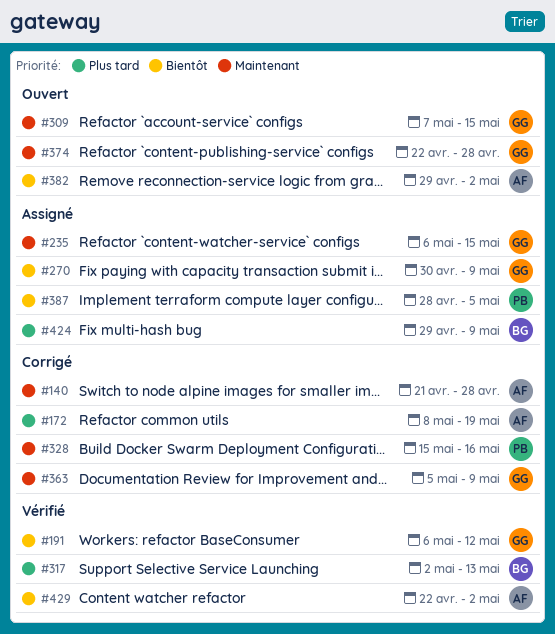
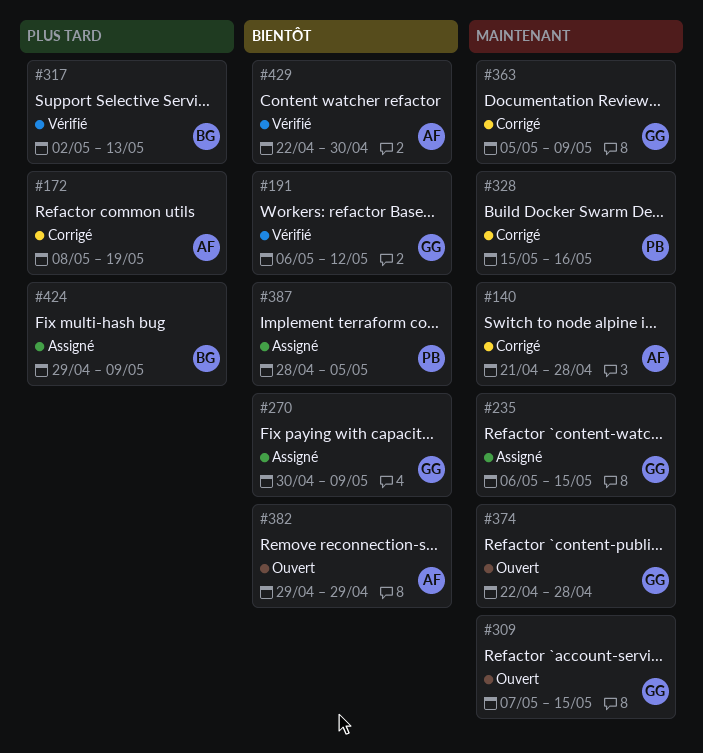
#382, due: May 2 -> Apr 29
#429, due: May 2 -> Apr 30

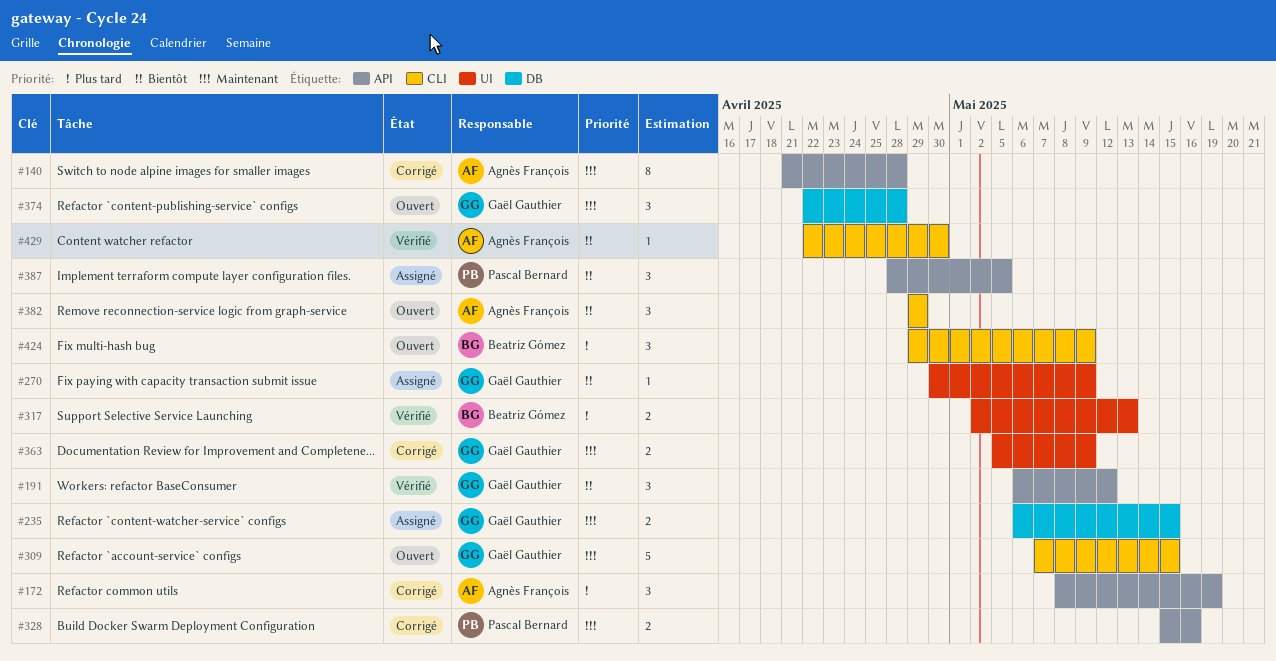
#424, status: Assigné -> Ouvert

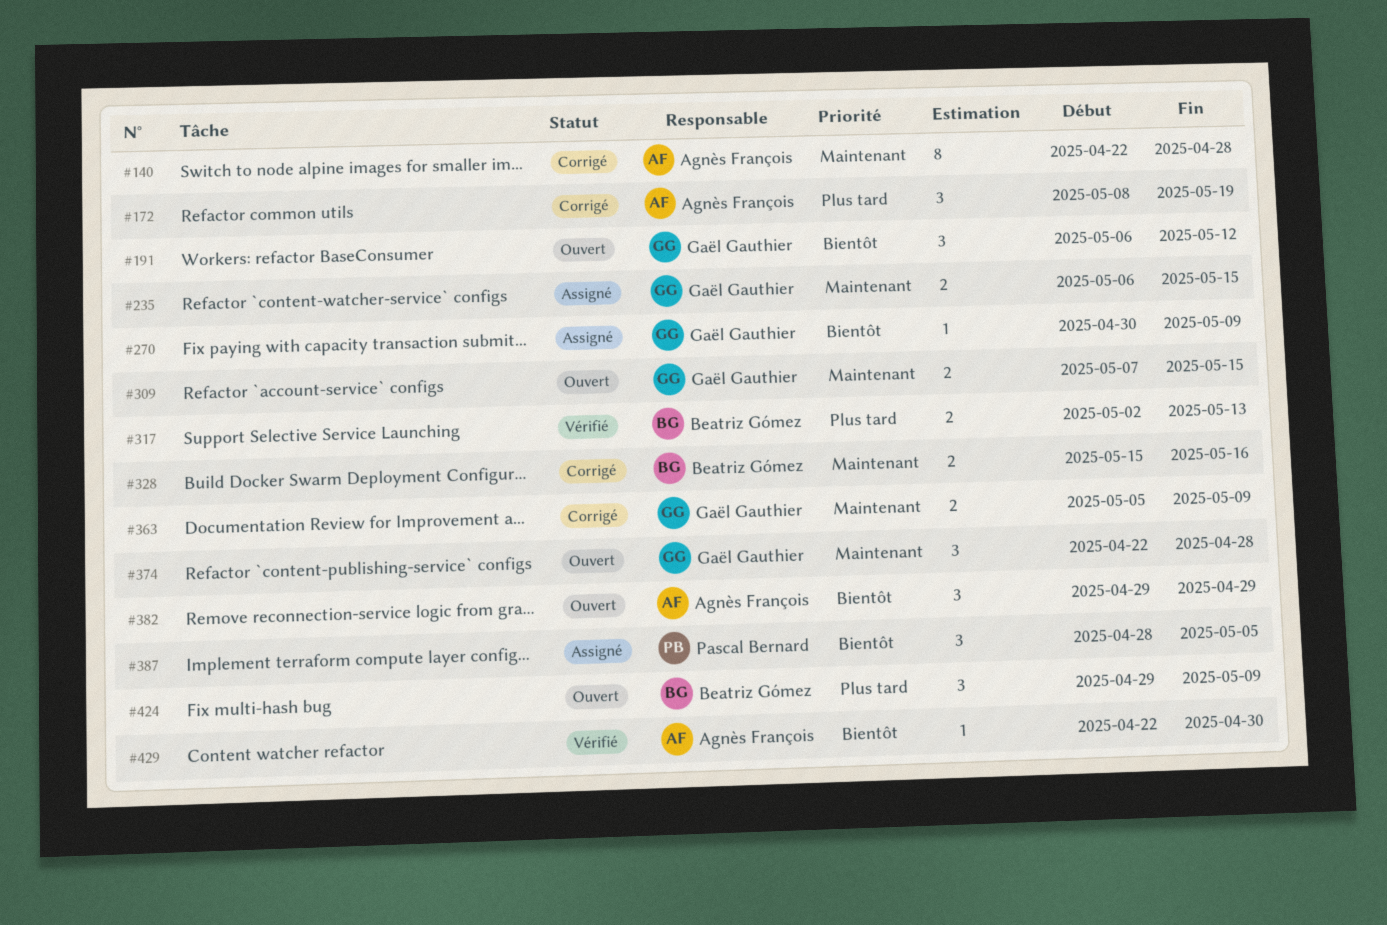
#140, start: Apr 21 -> Apr 22
#191, status: Vérifié -> Ouvert
#309, estimate: 5 -> 2
#328, owner: Pascal Bernard -> Beatriz Gómez

